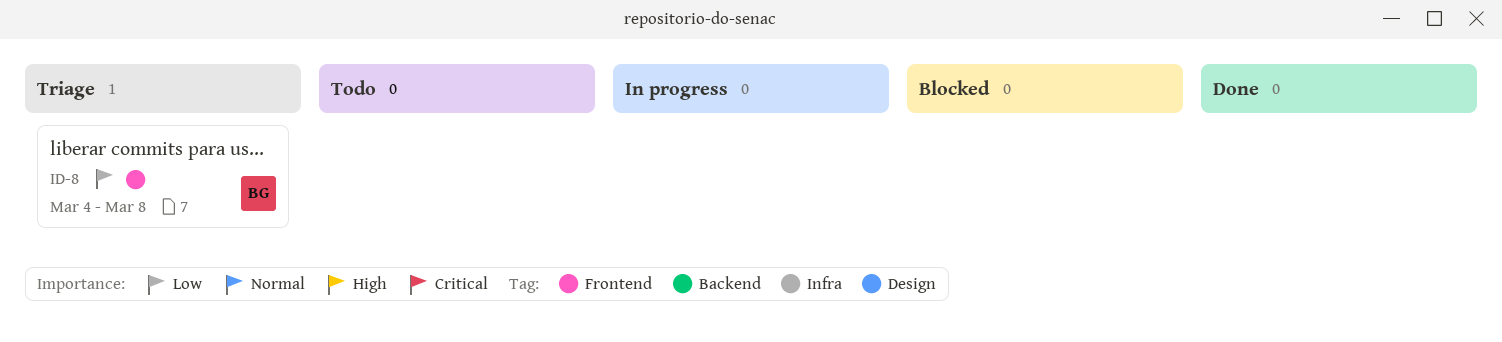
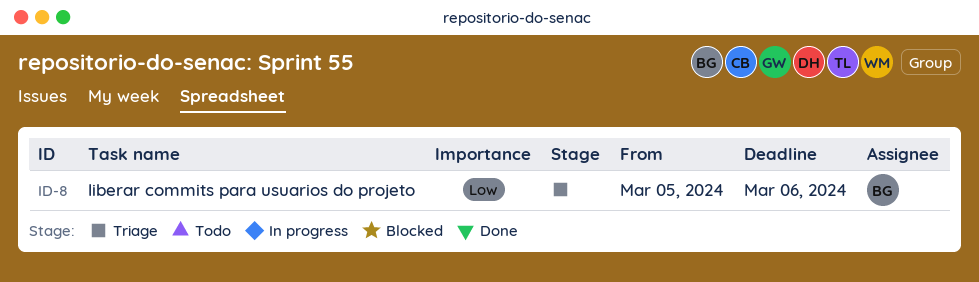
ID-8, start: Mar 4 -> Mar 5
ID-8, due: Mar 8 -> Mar 6

